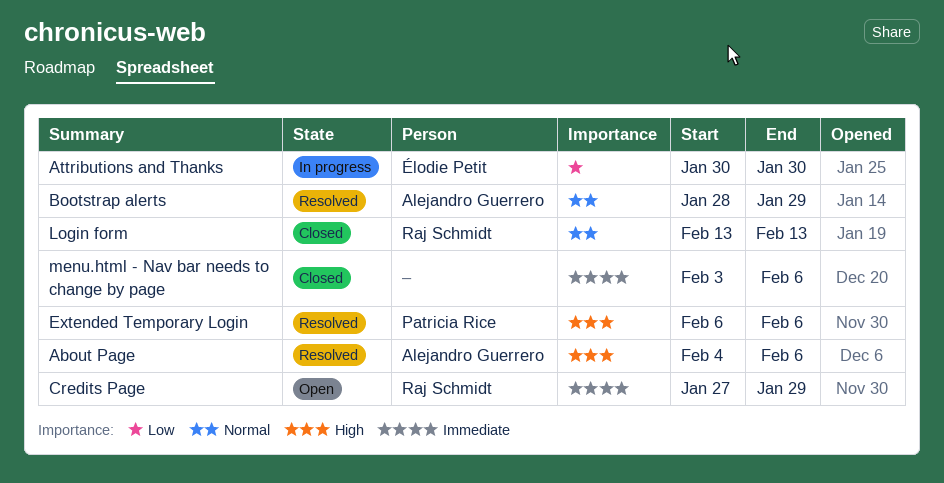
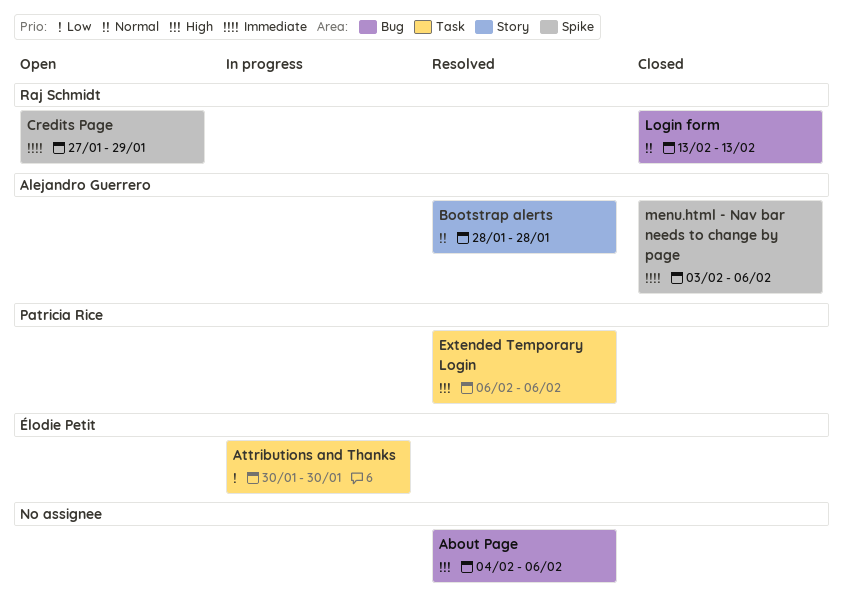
About Page, owner: Alejandro Guerrero -> none
Bootstrap alerts, due: Jan 29 -> Jan 28
menu.html - Nav bar needs to change by page, owner: none -> Alejandro Guerrero

